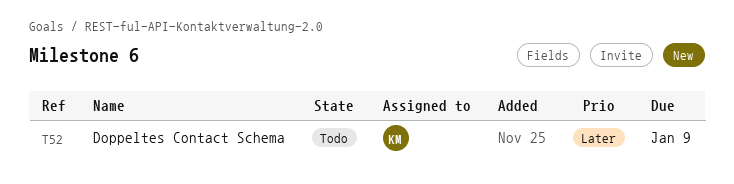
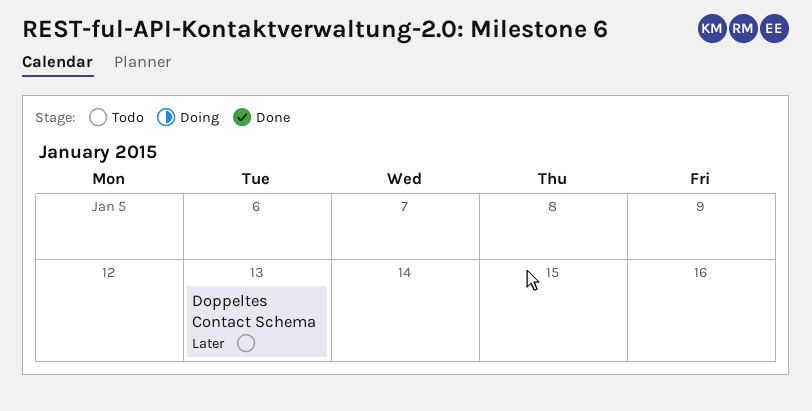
Doppeltes Contact Schema, due: Jan 9 -> Jan 13

